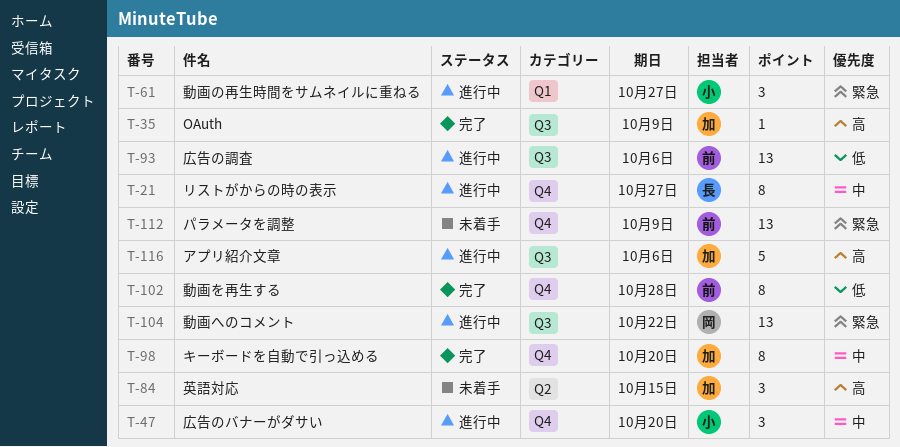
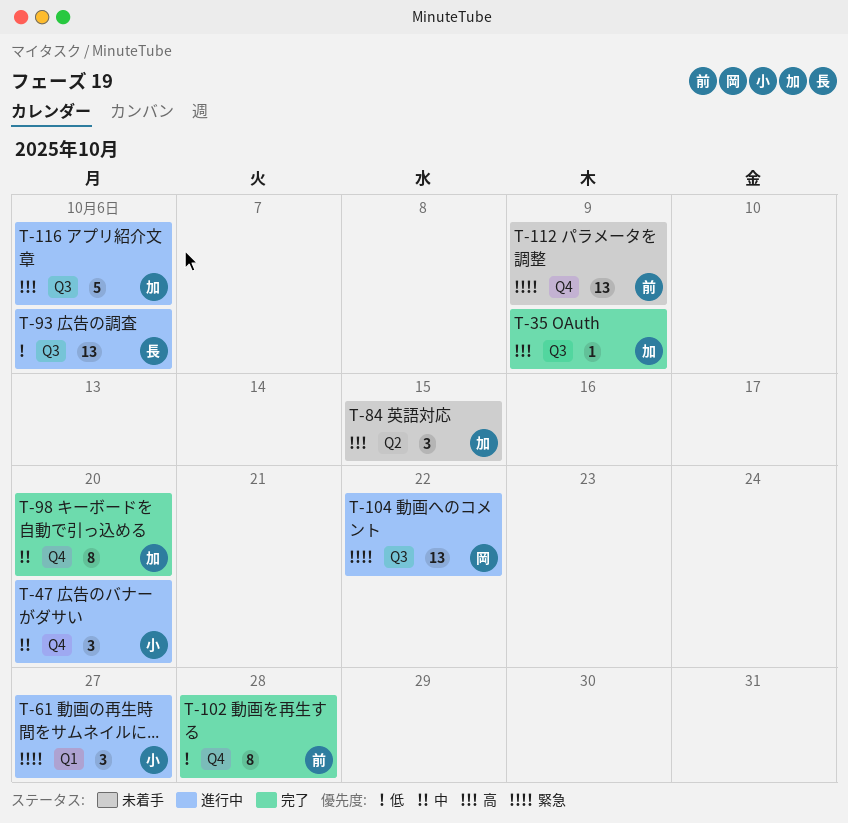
T-21: present -> none
T-93, owner: 前 -> 長

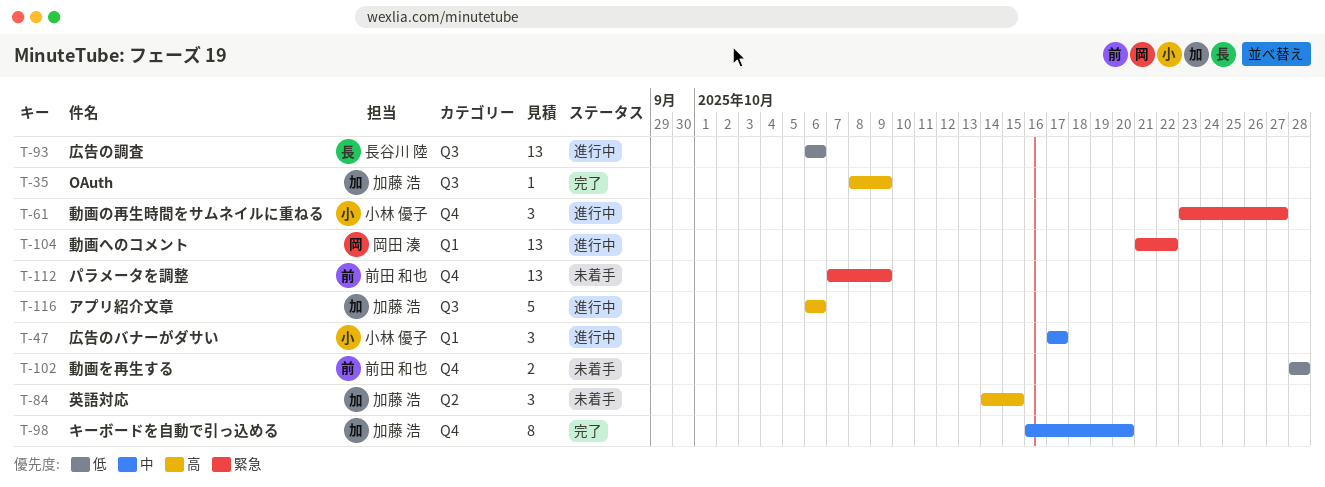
T-47, label: Q4 -> Q1
T-47, due: Oct 20 -> Oct 17
T-61, label: Q1 -> Q4
T-102, status: 完了 -> 未着手
T-102, estimate: 8 -> 2
T-104, label: Q3 -> Q1

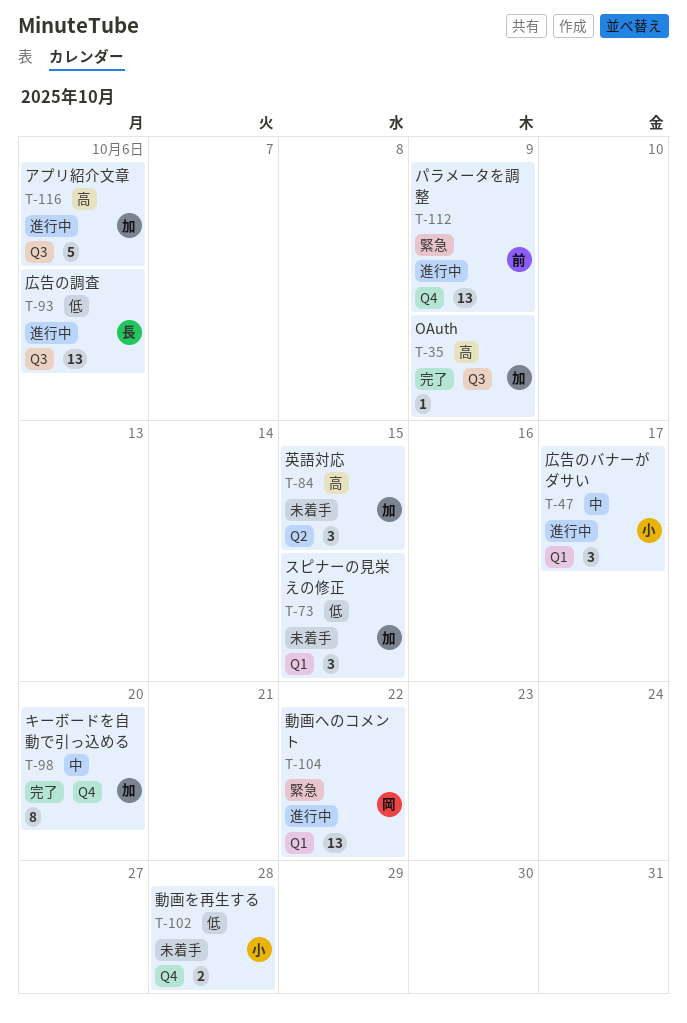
T-61: present -> none
T-73: none -> present
T-102, owner: 前田 和也 -> 小林 優子
T-112, status: 未着手 -> 進行中

